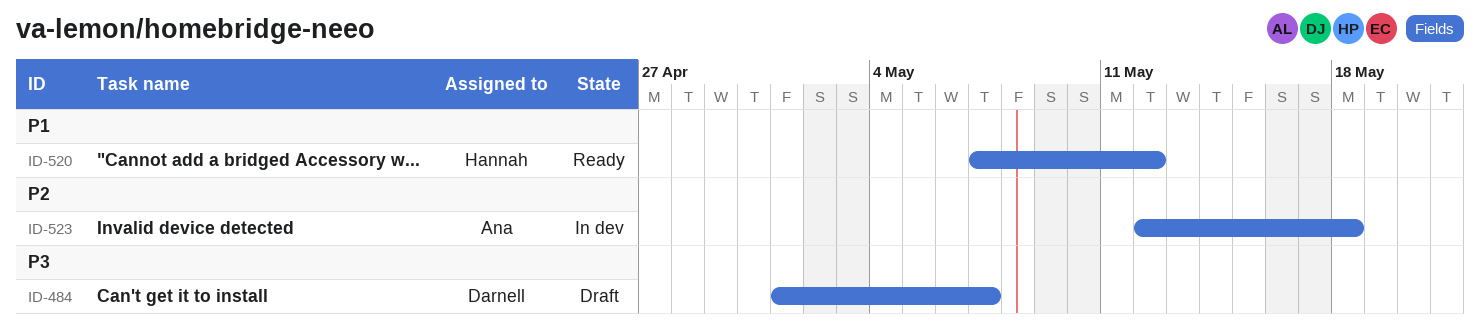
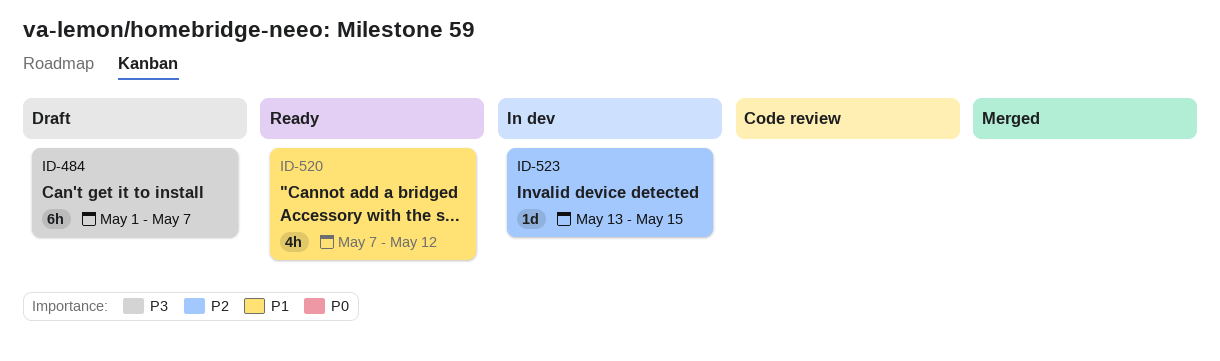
ID-523, start: May 12 -> May 13
ID-523, due: May 18 -> May 15

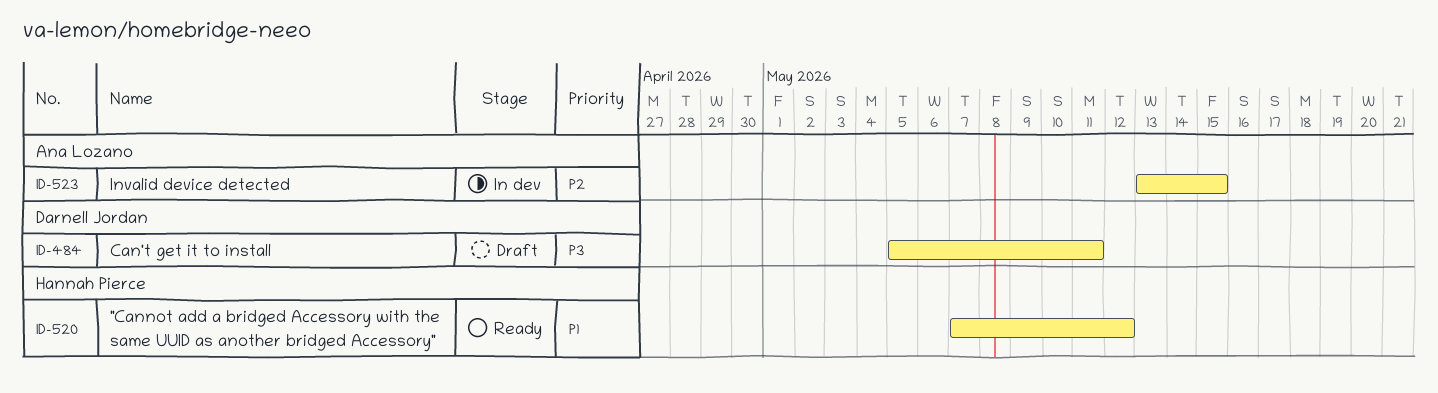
ID-484, start: May 1 -> May 5
ID-484, due: May 7 -> May 11

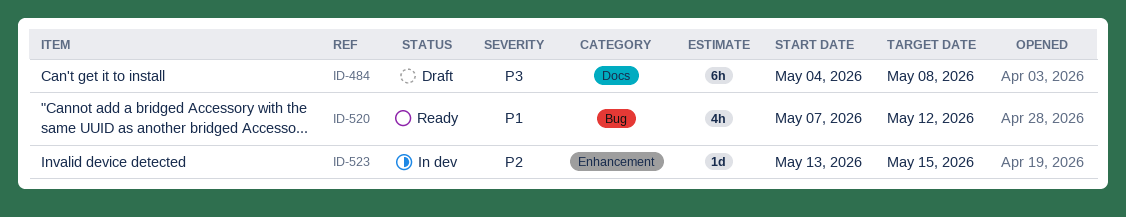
ID-484, start: May 5 -> May 4
ID-484, due: May 11 -> May 8

